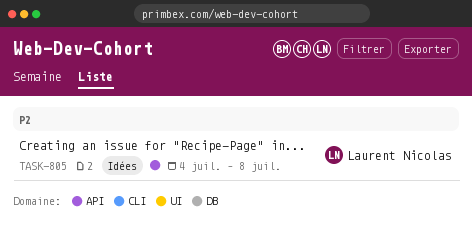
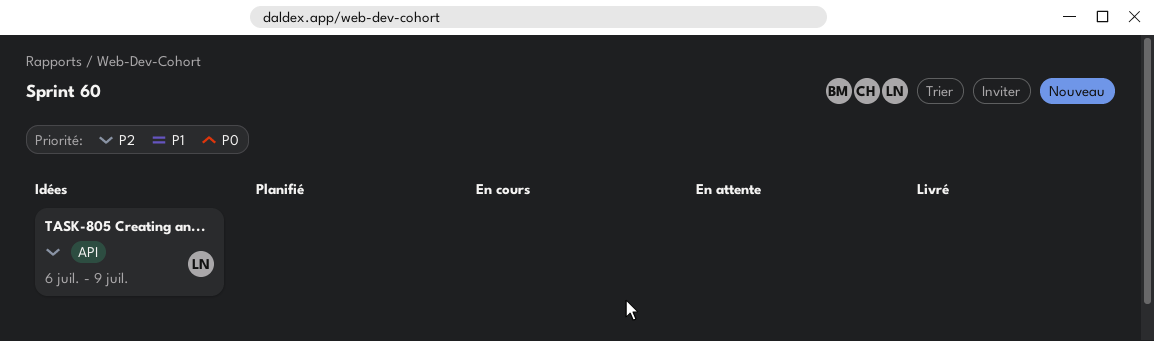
TASK-805, start: Jul 4 -> Jul 6
TASK-805, due: Jul 8 -> Jul 9

